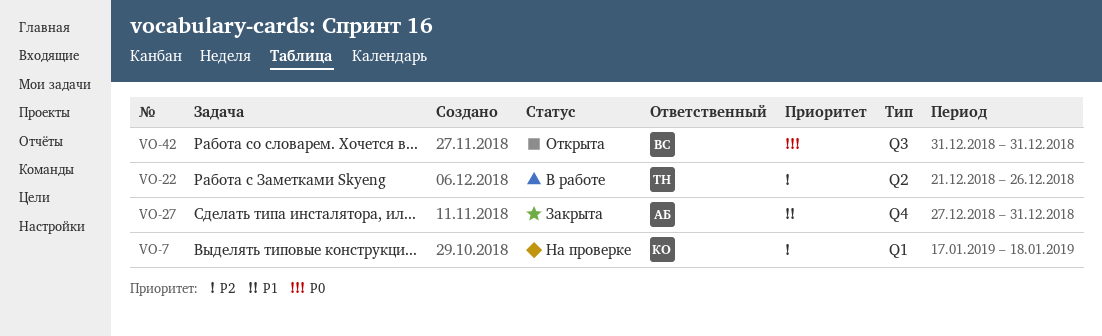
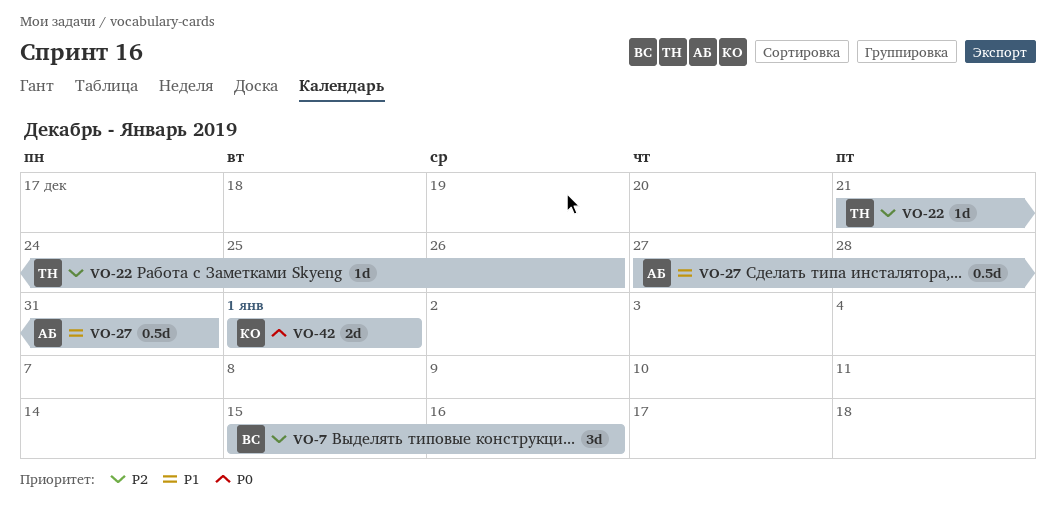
VO-7, owner: КО -> ВС
VO-7, start: Jan 17 -> Jan 15
VO-7, due: Jan 18 -> Jan 16
VO-42, owner: ВС -> КО
VO-42, start: Dec 31 -> Jan 1
VO-42, due: Dec 31 -> Jan 1

